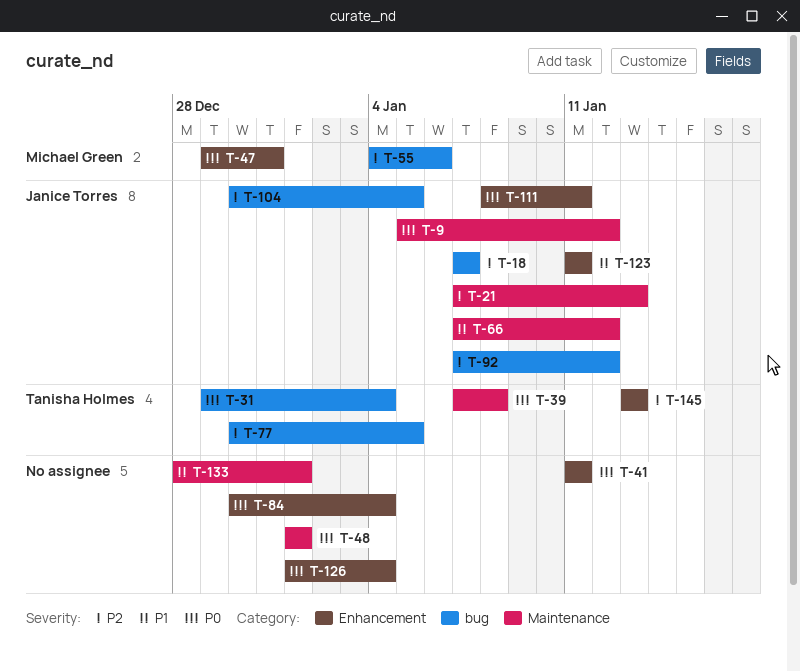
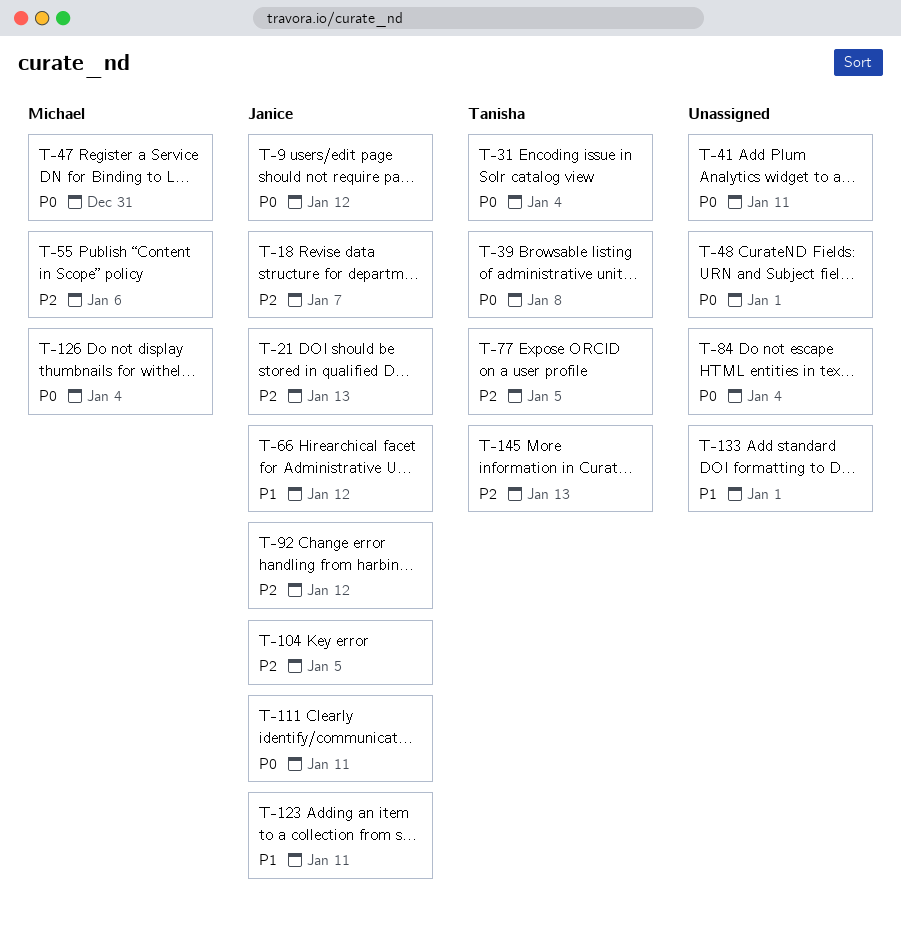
T-126, owner: none -> Michael Green

